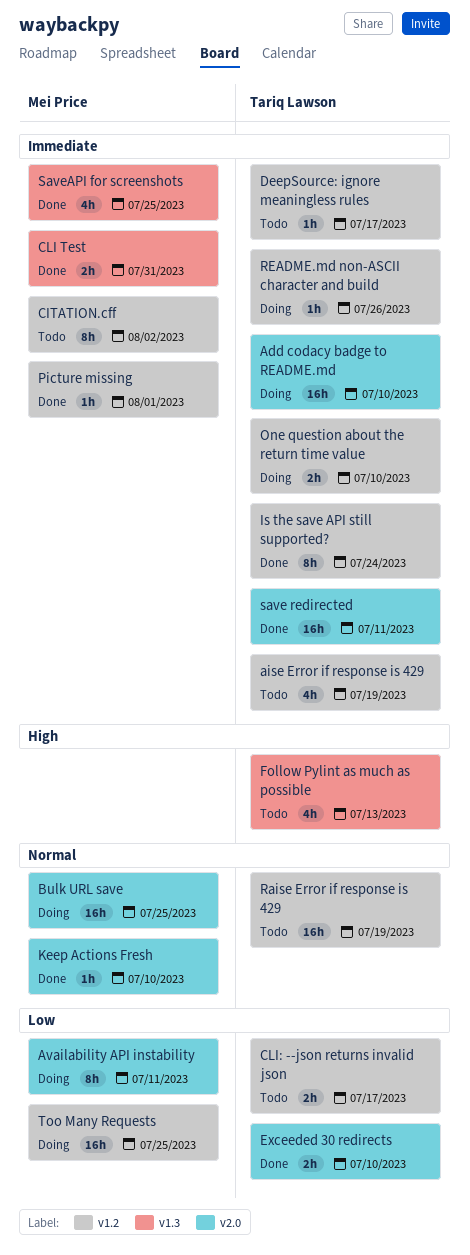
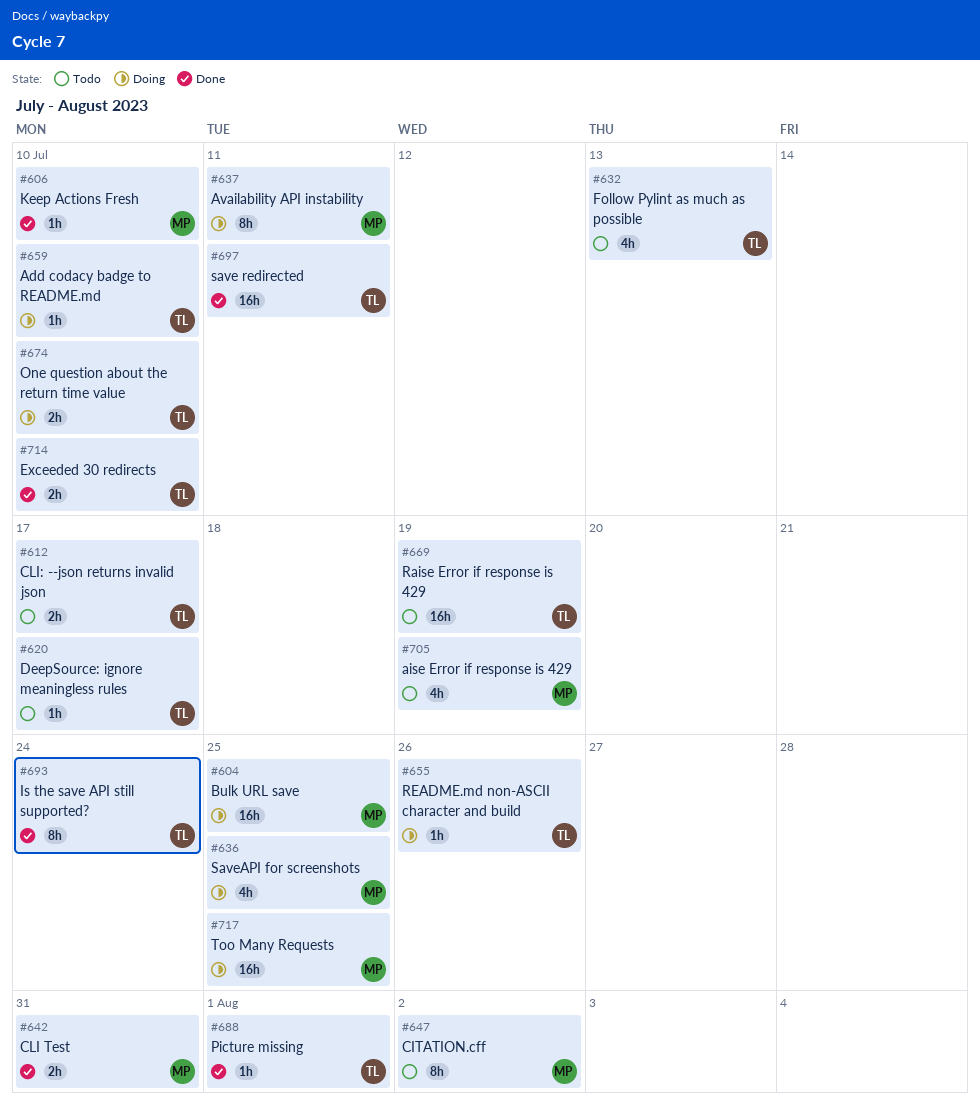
Add codacy badge to README.md, estimate: 16h -> 1h
aise Error if response is 429, owner: Tariq Lawson -> Mei Price
Picture missing, owner: Mei Price -> Tariq Lawson
SaveAPI for screenshots, status: Done -> Doing

